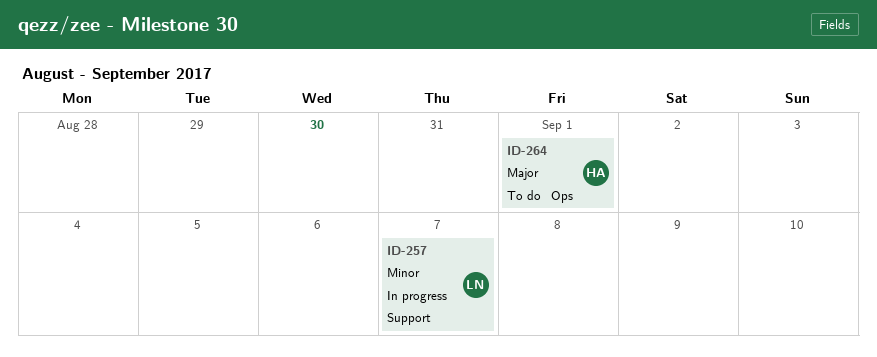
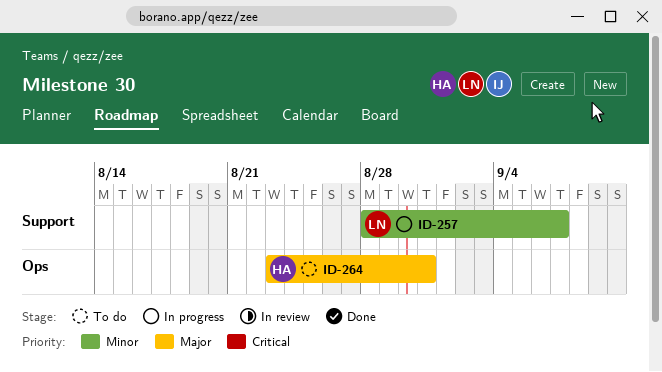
ID-264, due: Sep 1 -> Aug 31

